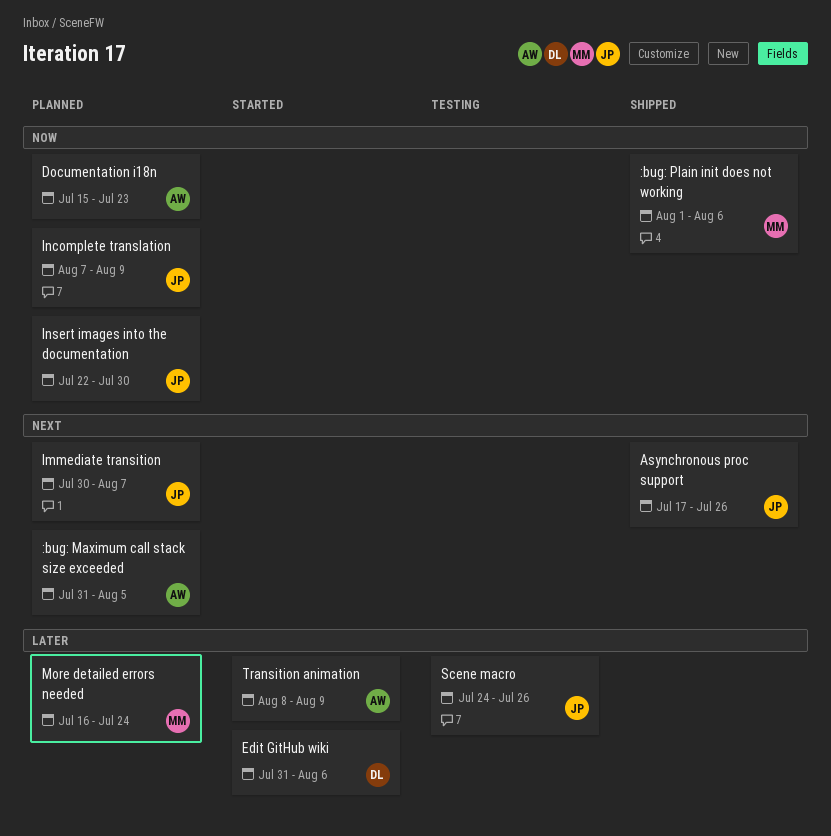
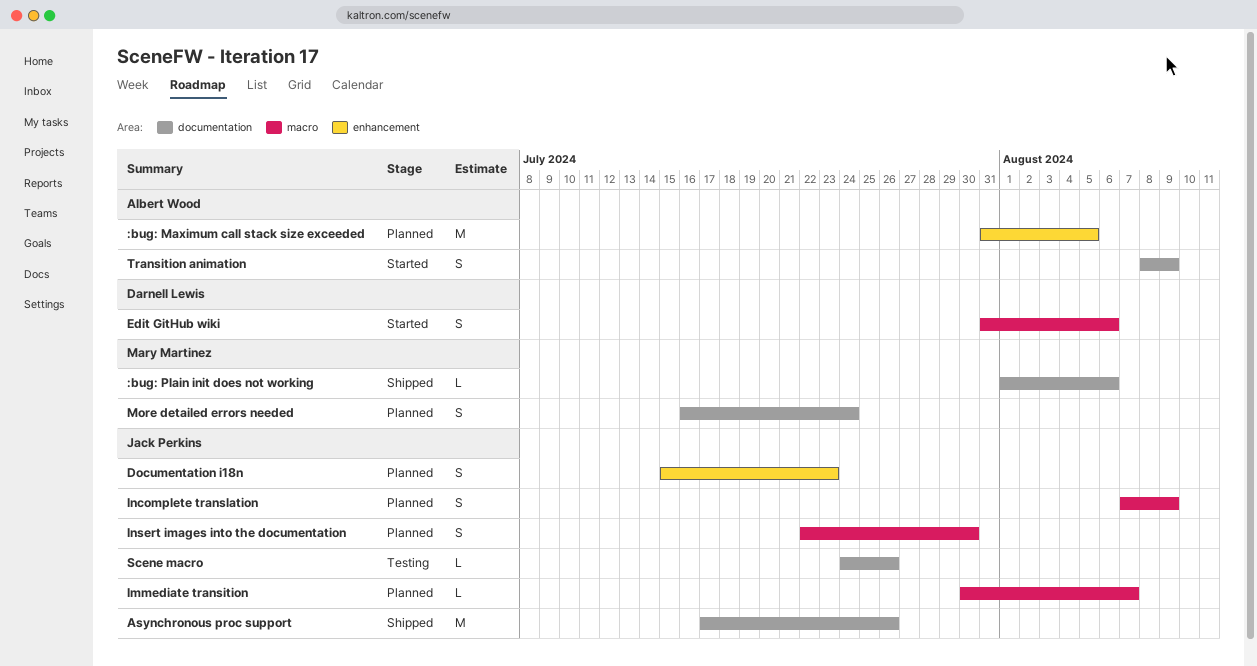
Documentation i18n, owner: Albert Wood -> Jack Perkins

